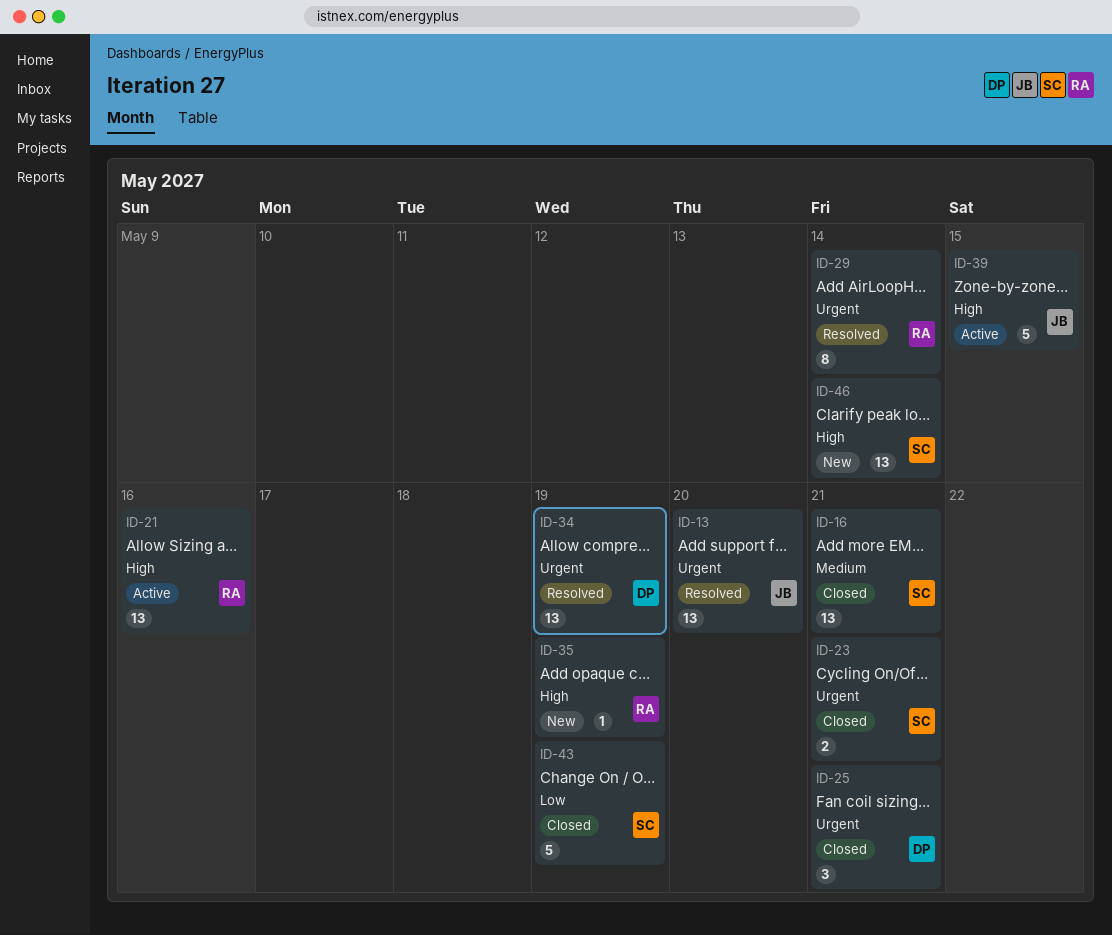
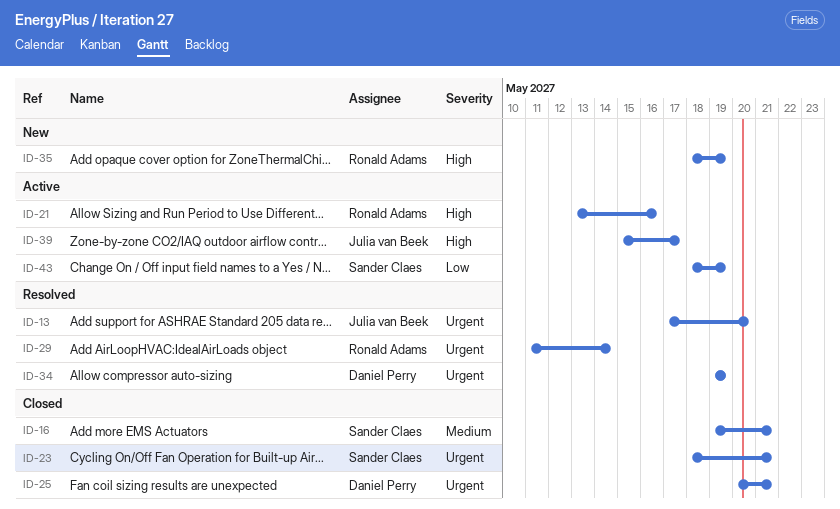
ID-39, due: May 15 -> May 17
ID-43, status: Closed -> Active
ID-46: present -> none

